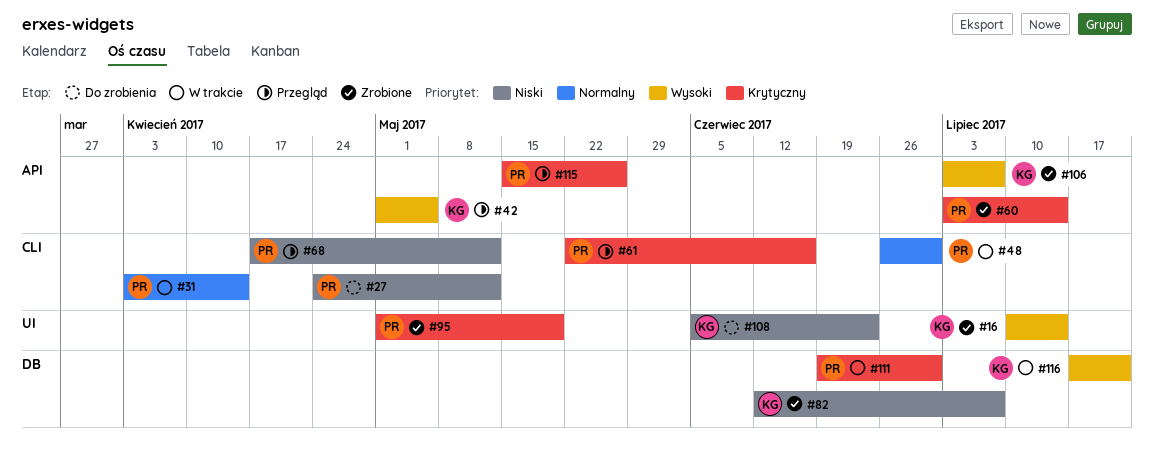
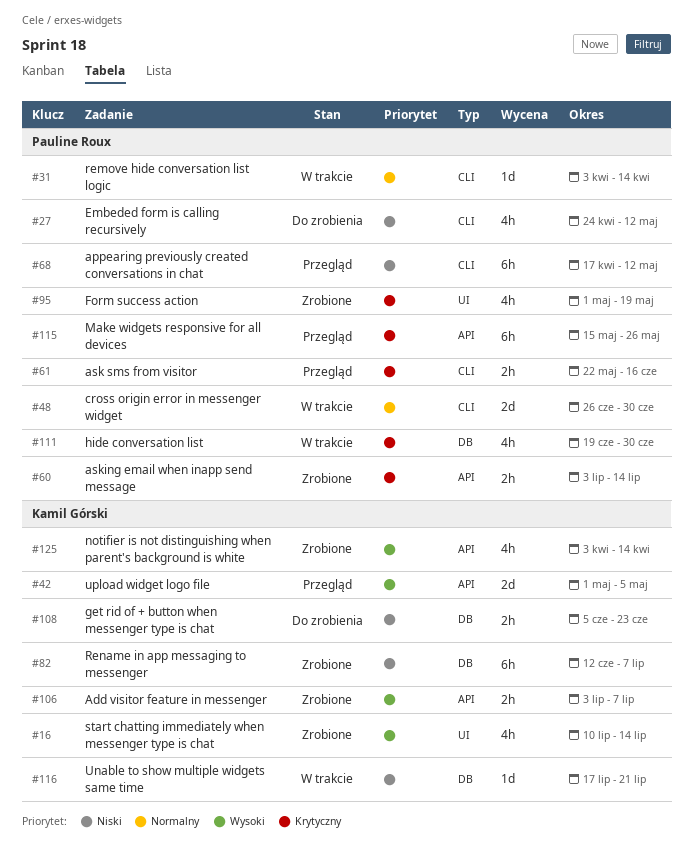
#108, label: UI -> DB
#116, priority: Wysoki -> Niski
#125: none -> present

